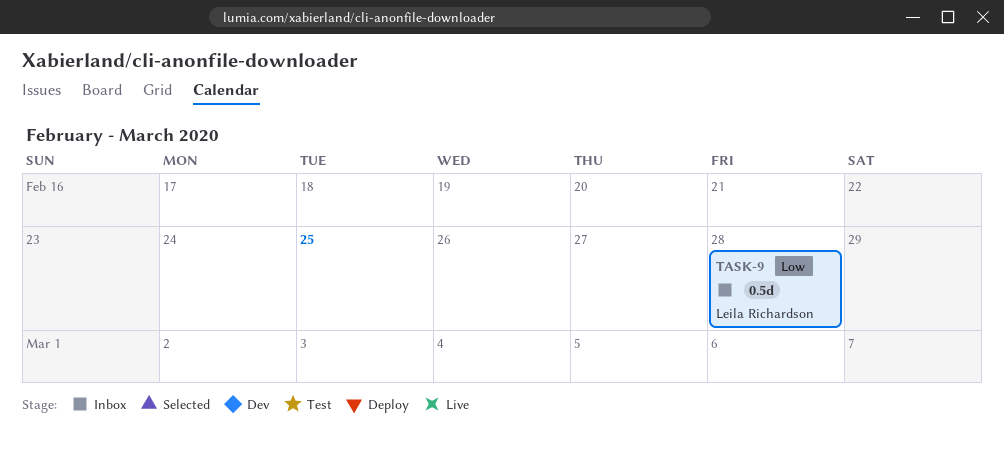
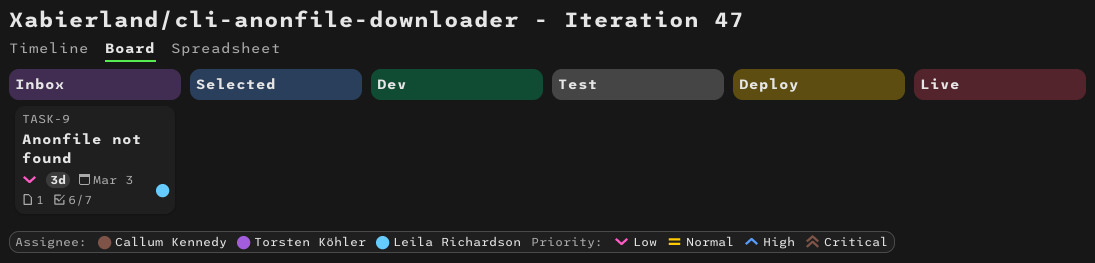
TASK-9, estimate: 0.5d -> 3d
TASK-9, due: Feb 28 -> Mar 3

